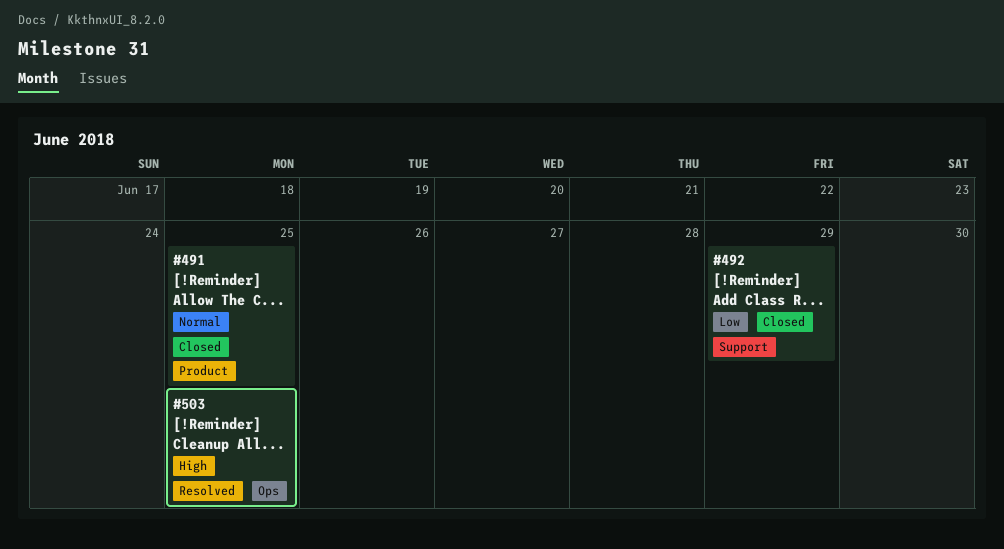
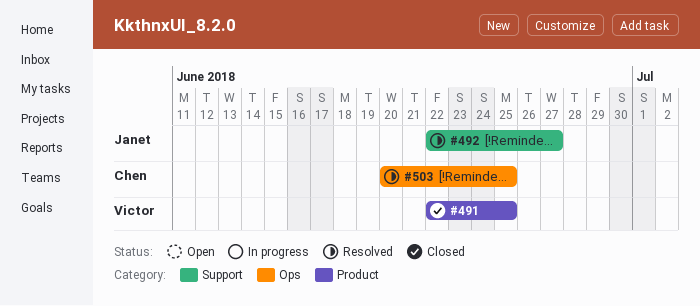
#492, status: Closed -> Resolved
#492, due: Jun 29 -> Jun 27

